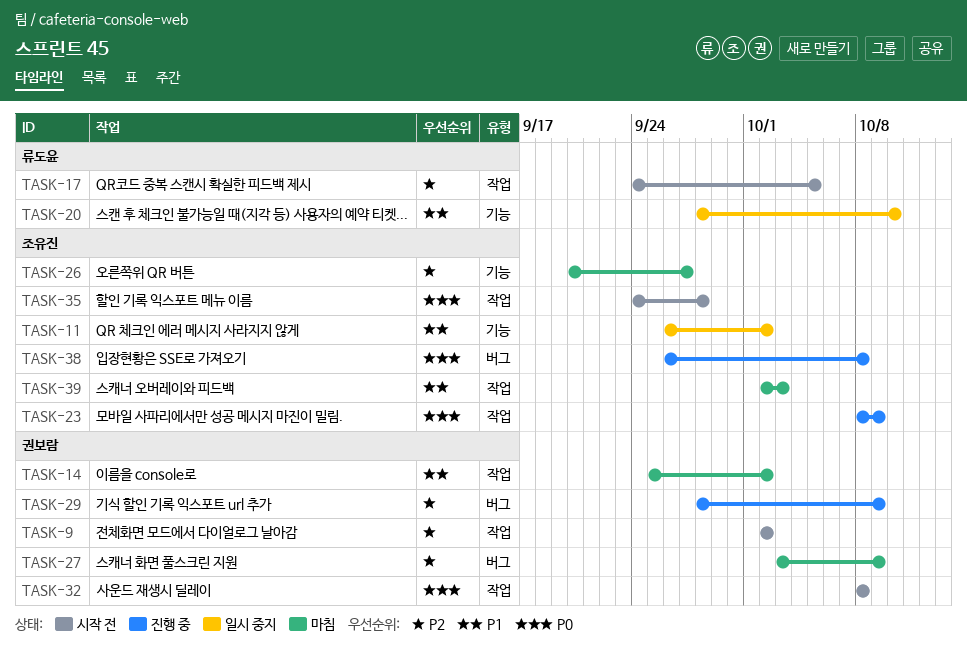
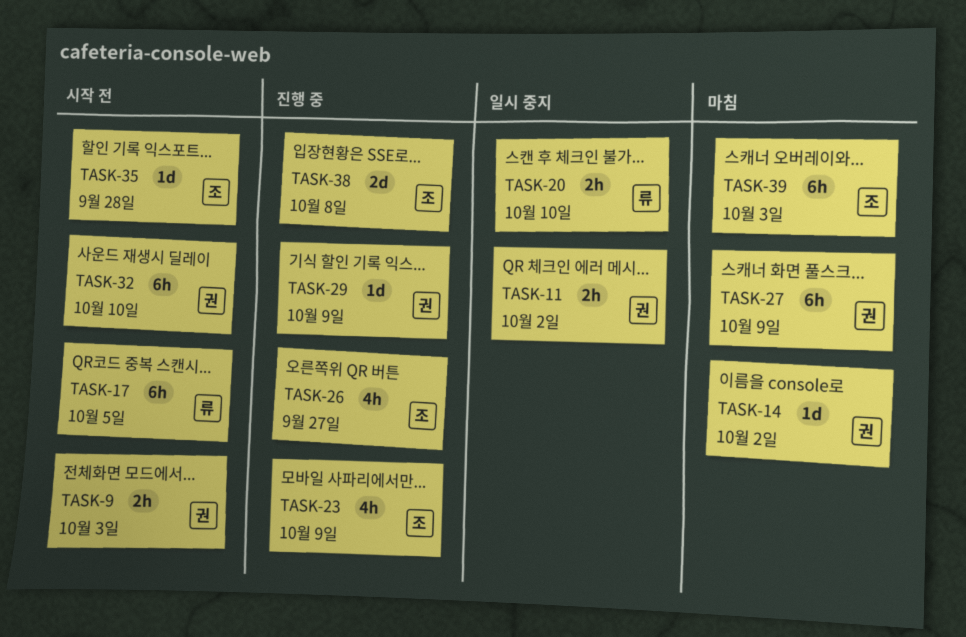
TASK-9, due: Oct 2 -> Oct 3
TASK-11, owner: 조유진 -> 권보람
TASK-26, status: 마침 -> 진행 중
TASK-32, due: Oct 8 -> Oct 10

